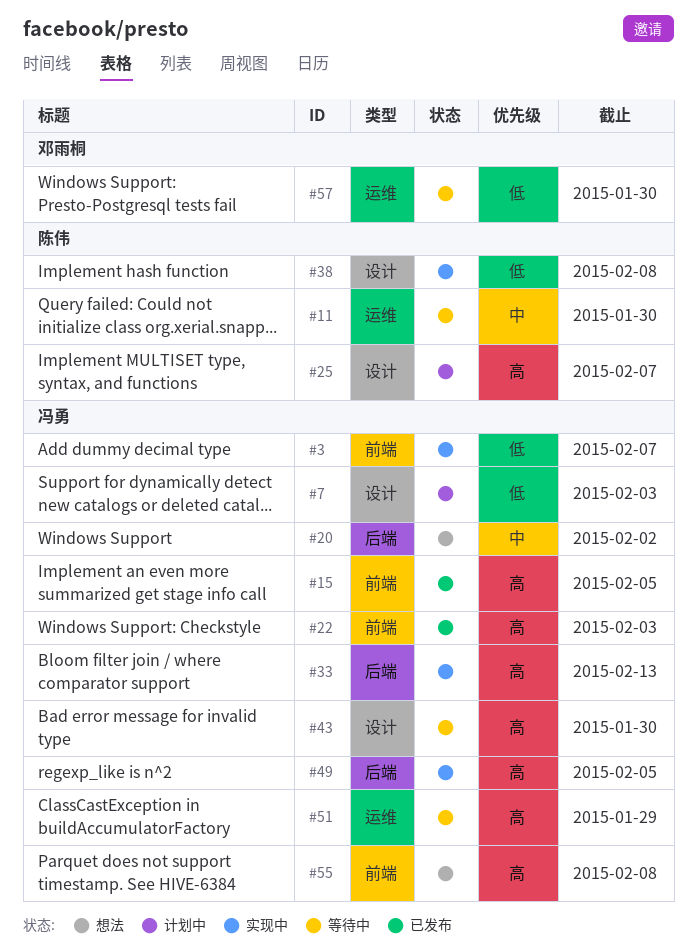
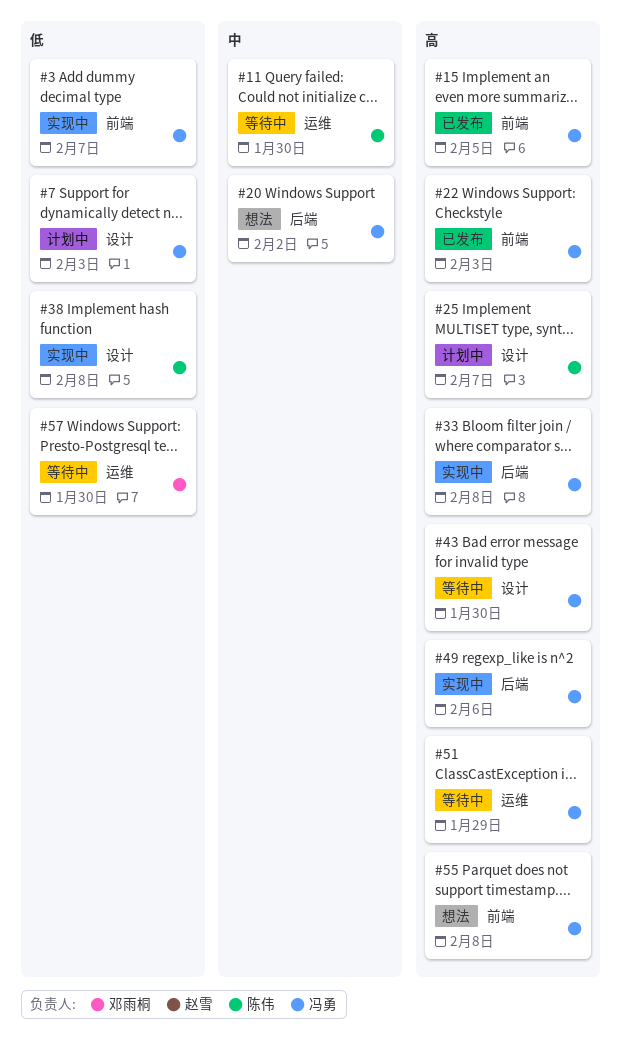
#33, due: Feb 13 -> Feb 8
#49, due: Feb 5 -> Feb 6

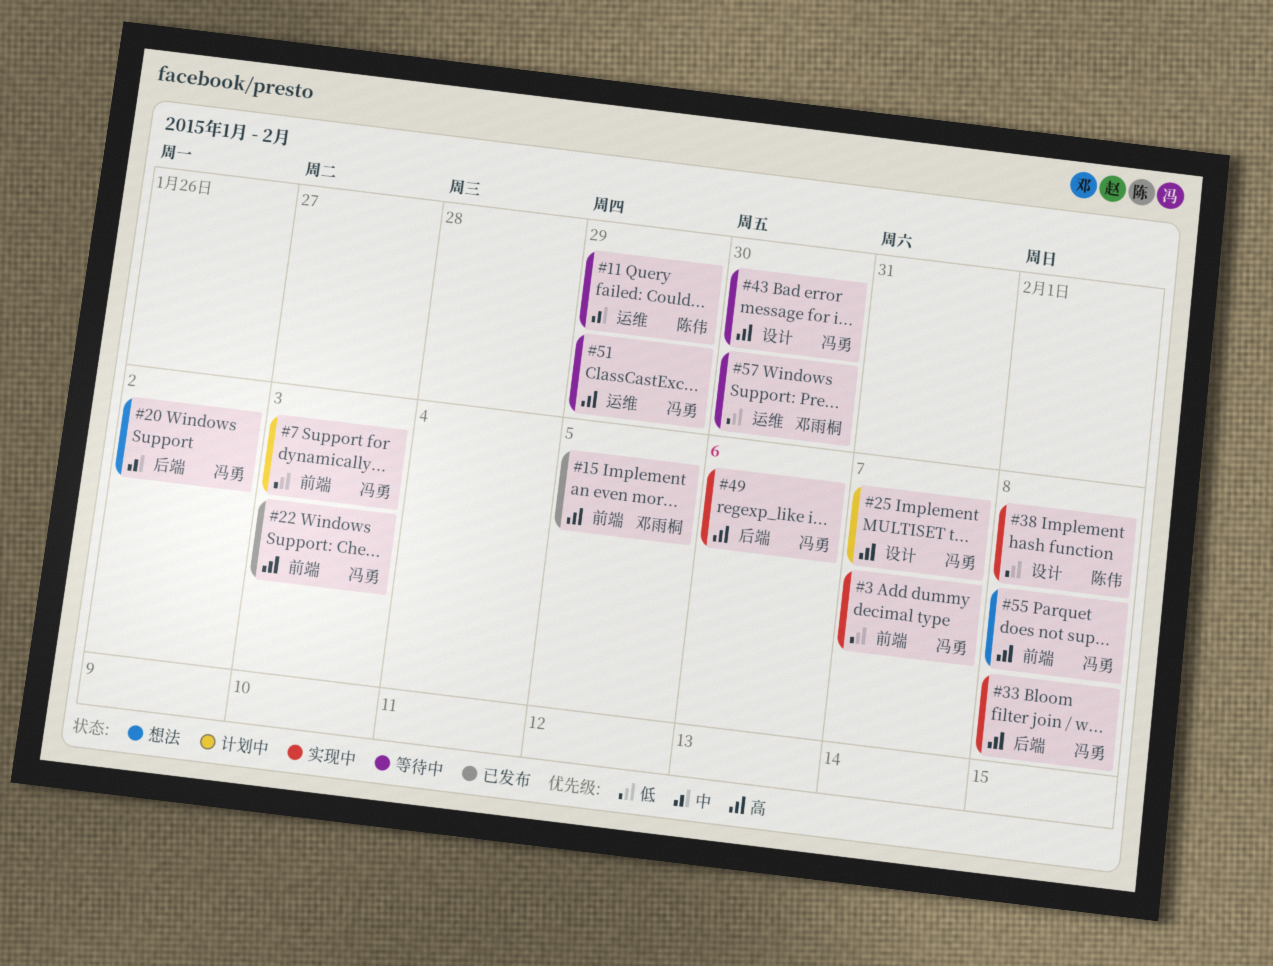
#7, label: 设计 -> 前端
#11, due: Jan 30 -> Jan 29
#15, owner: 冯勇 -> 邓雨桐
#25, owner: 陈伟 -> 冯勇

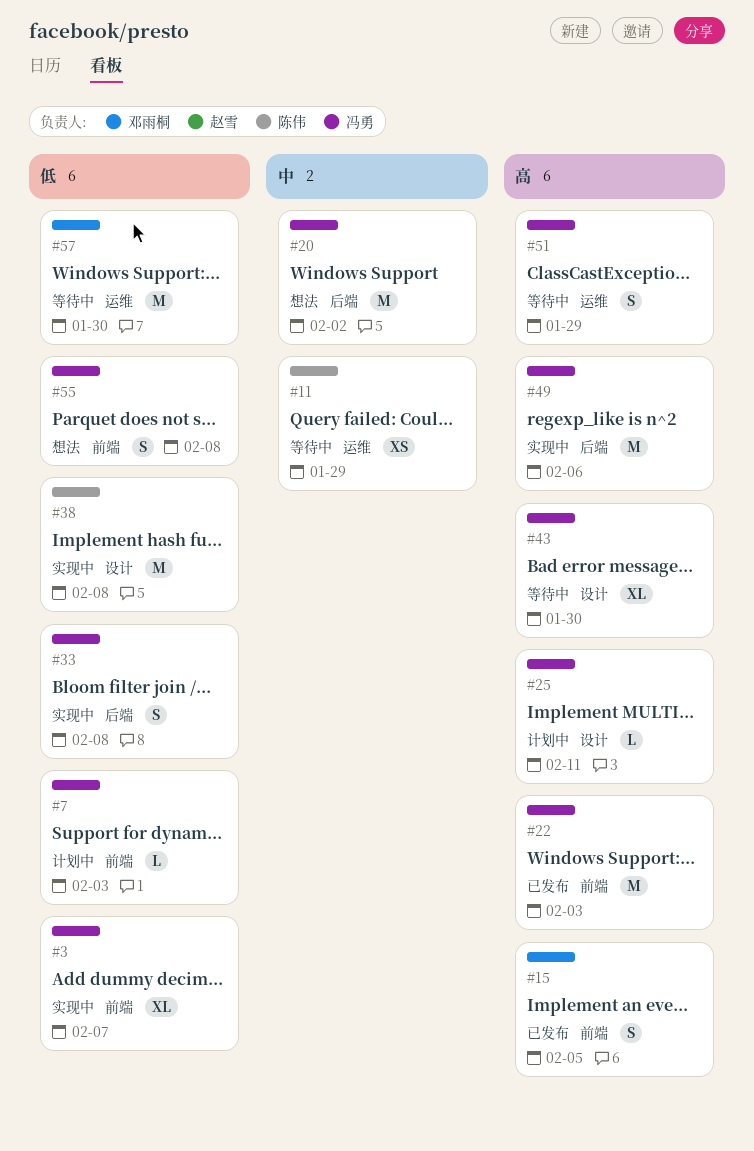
#25, due: Feb 7 -> Feb 11
#33, priority: 高 -> 低
#55, priority: 高 -> 低

